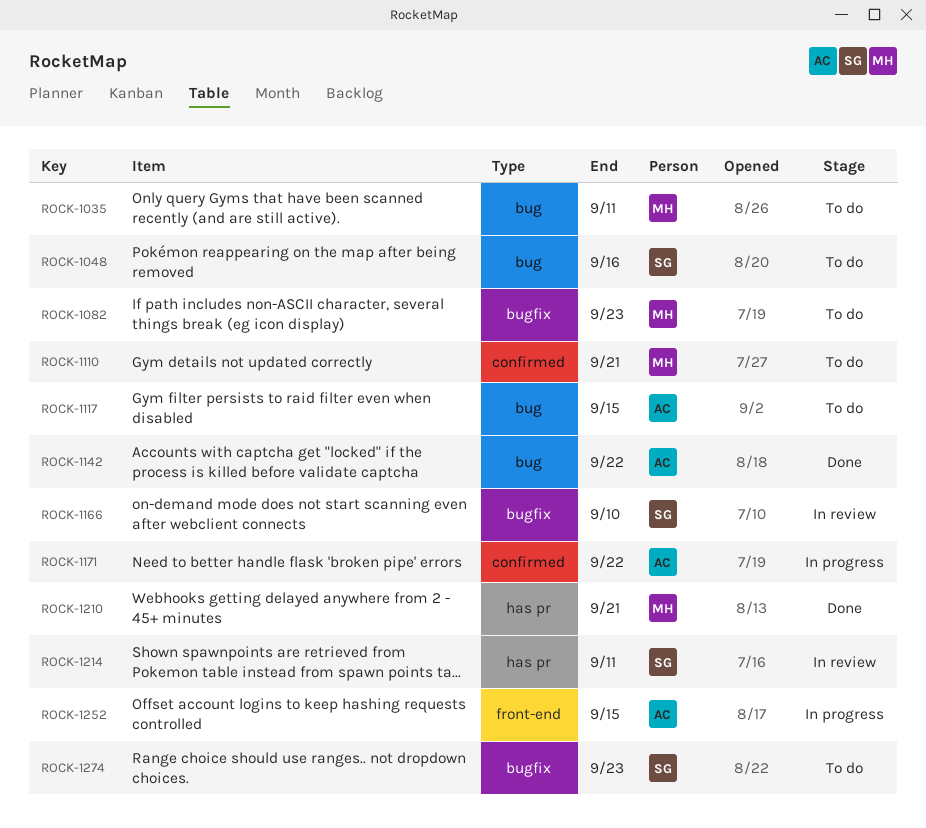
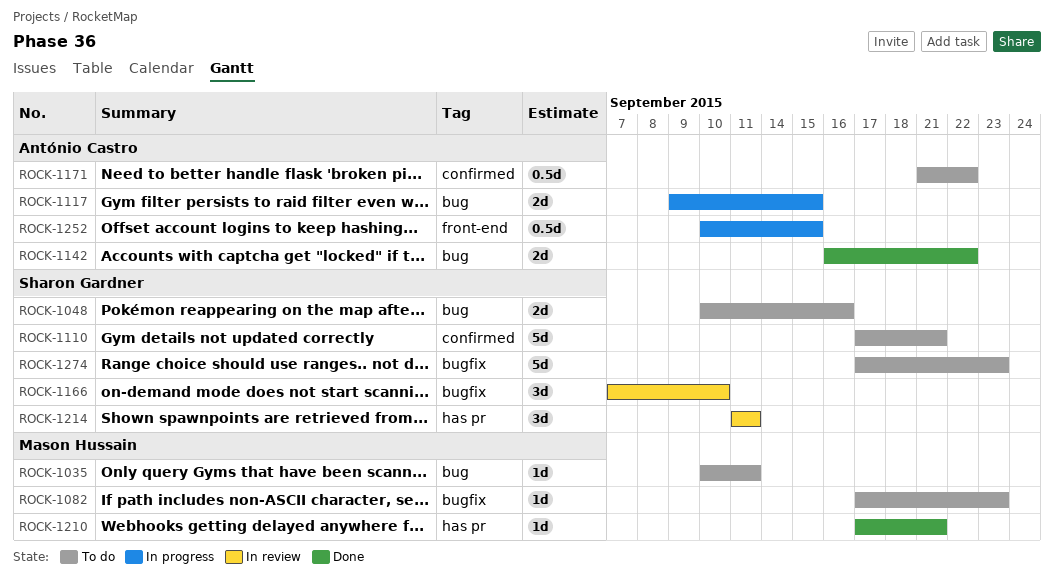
ROCK-1110, owner: Mason Hussain -> Sharon Gardner
ROCK-1117, status: To do -> In progress
ROCK-1171, status: In progress -> To do

